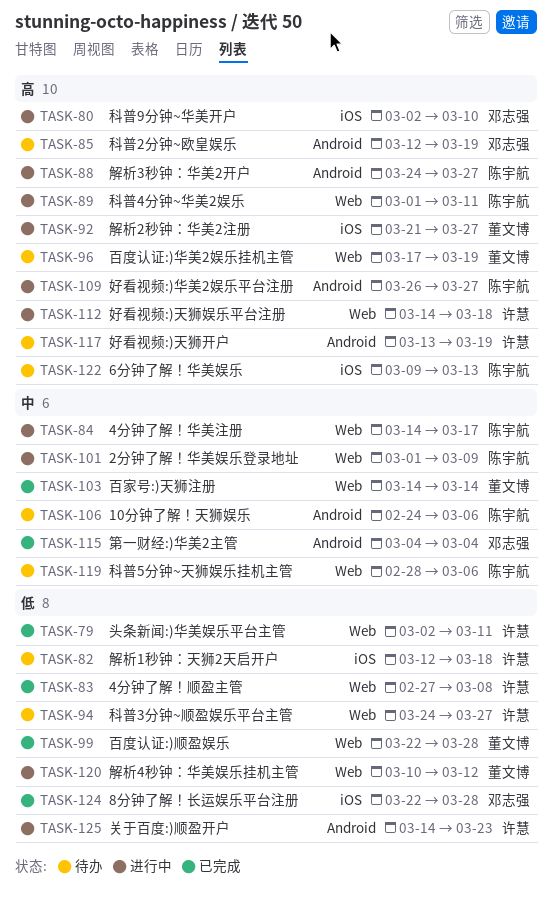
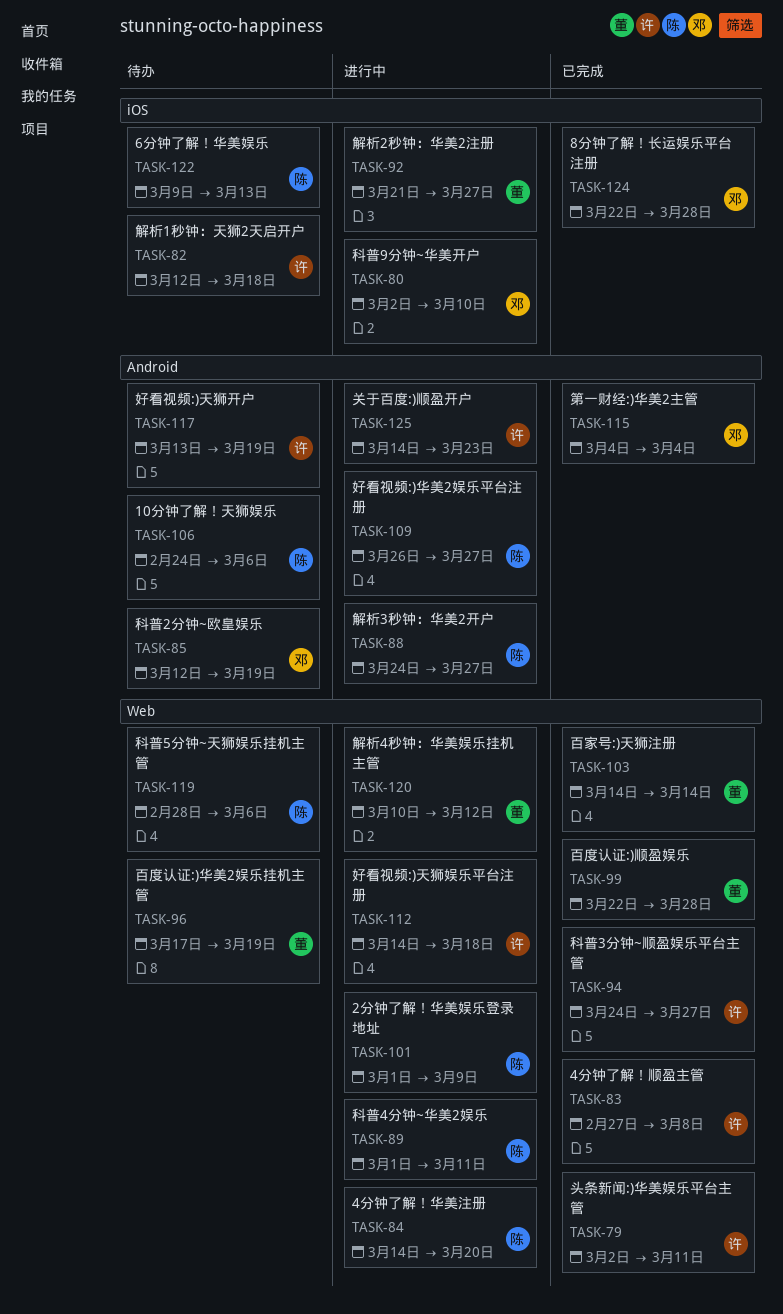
TASK-84, due: Mar 17 -> Mar 20
TASK-94, status: 待办 -> 已完成

